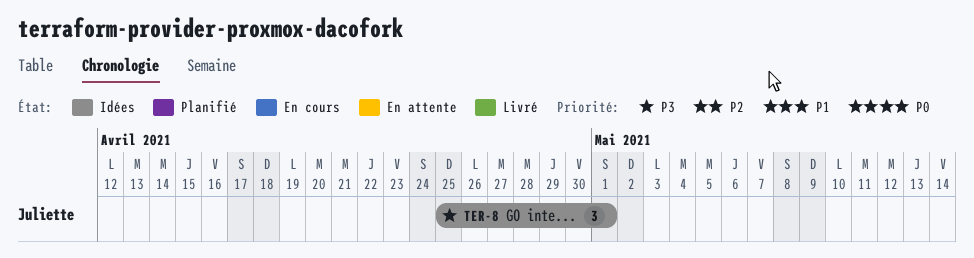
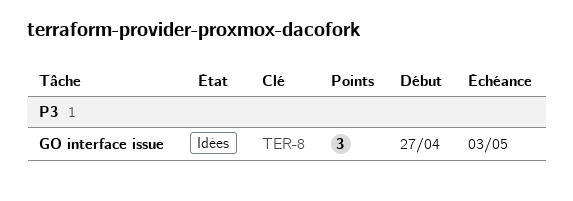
TER-8, start: Apr 25 -> Apr 27
TER-8, due: May 1 -> May 3

